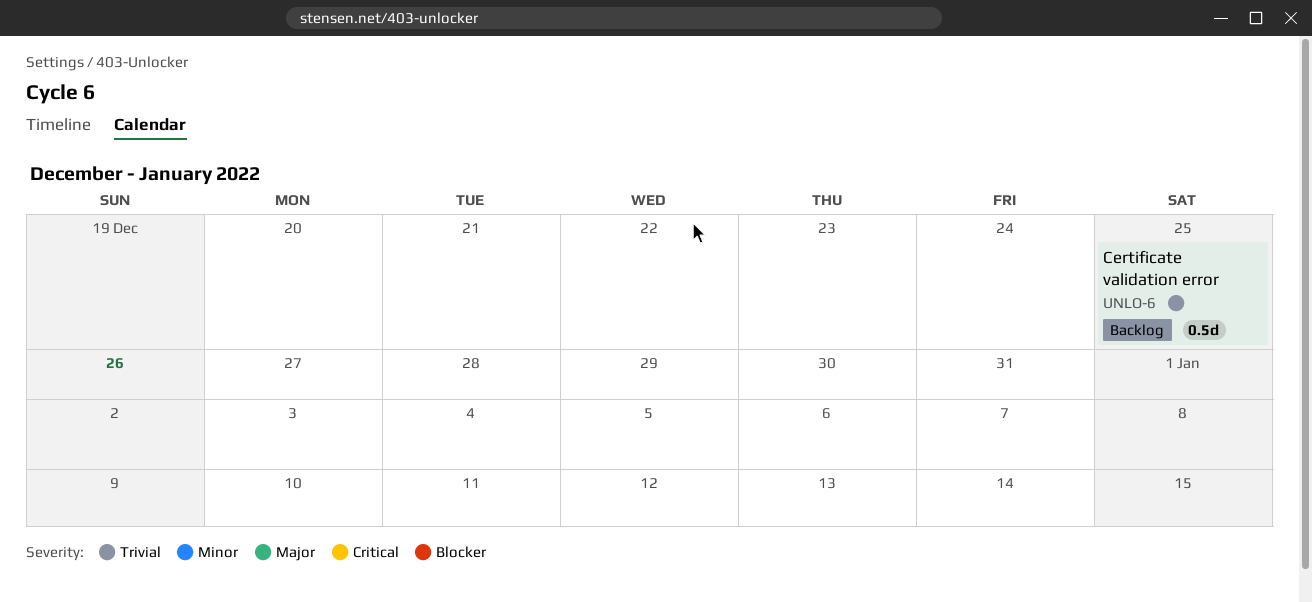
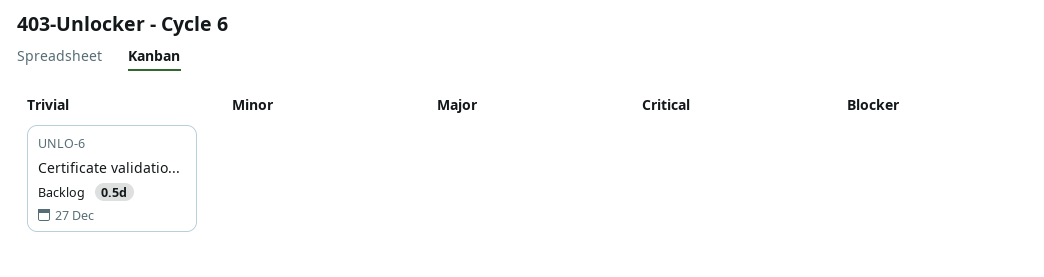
UNLO-6, due: Dec 25 -> Dec 27

